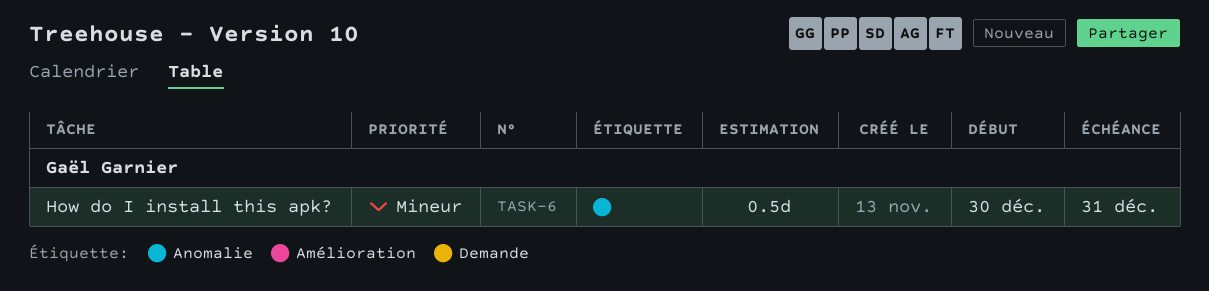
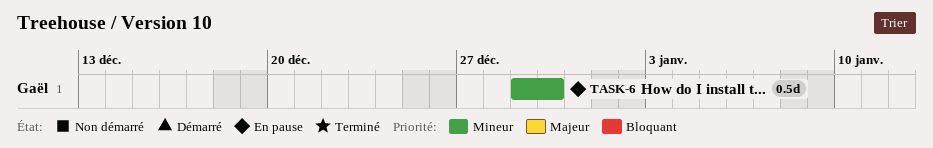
TASK-6, start: Dec 30 -> Dec 29
TASK-6, due: Dec 31 -> Dec 30

